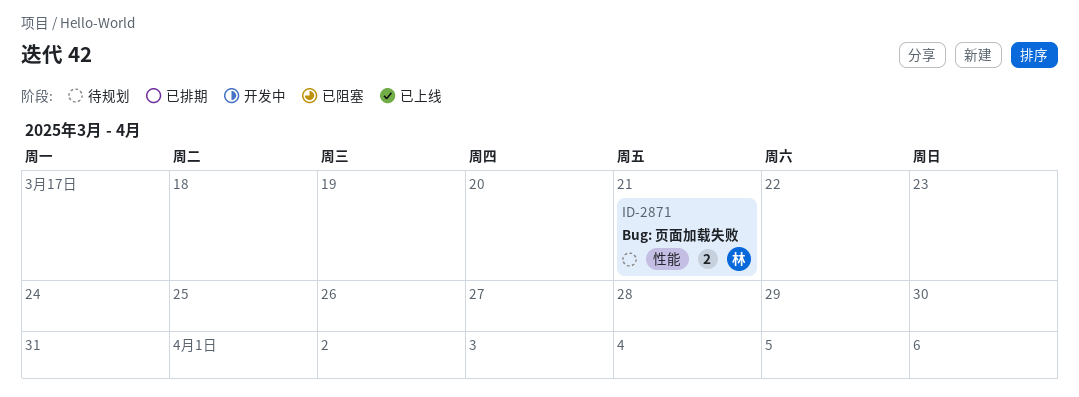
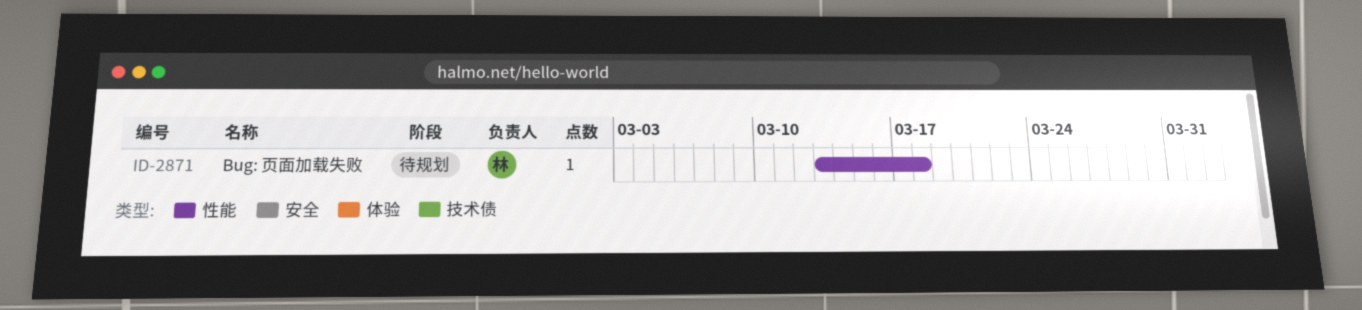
ID-2871, estimate: 2 -> 1
ID-2871, due: Mar 21 -> Mar 18

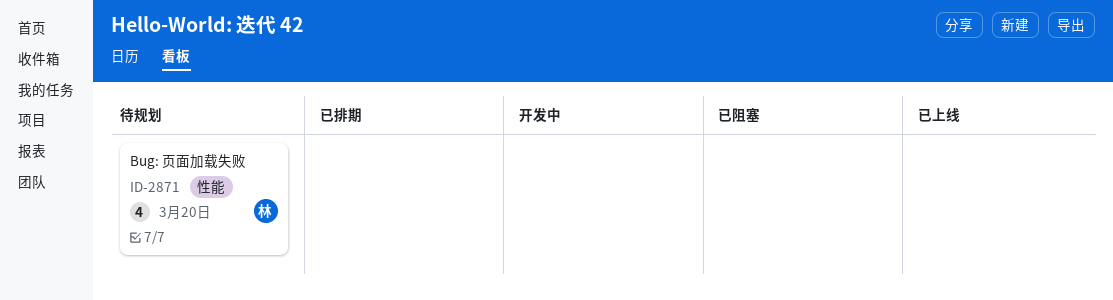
ID-2871, estimate: 1 -> 4
ID-2871, due: Mar 18 -> Mar 20

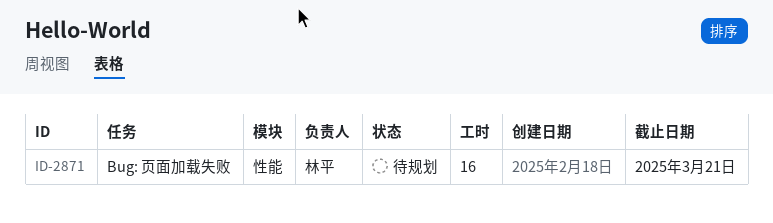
ID-2871, estimate: 4 -> 16
ID-2871, due: Mar 20 -> Mar 21

